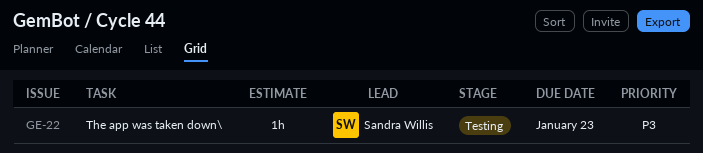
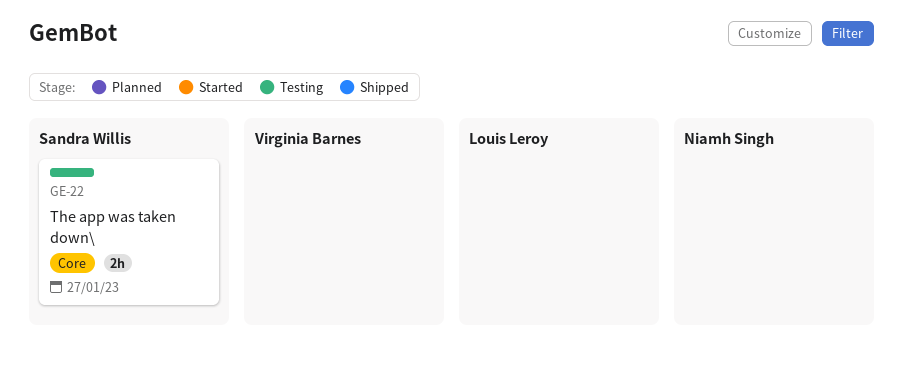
GE-22, estimate: 1h -> 2h
GE-22, due: Jan 23 -> Jan 27

